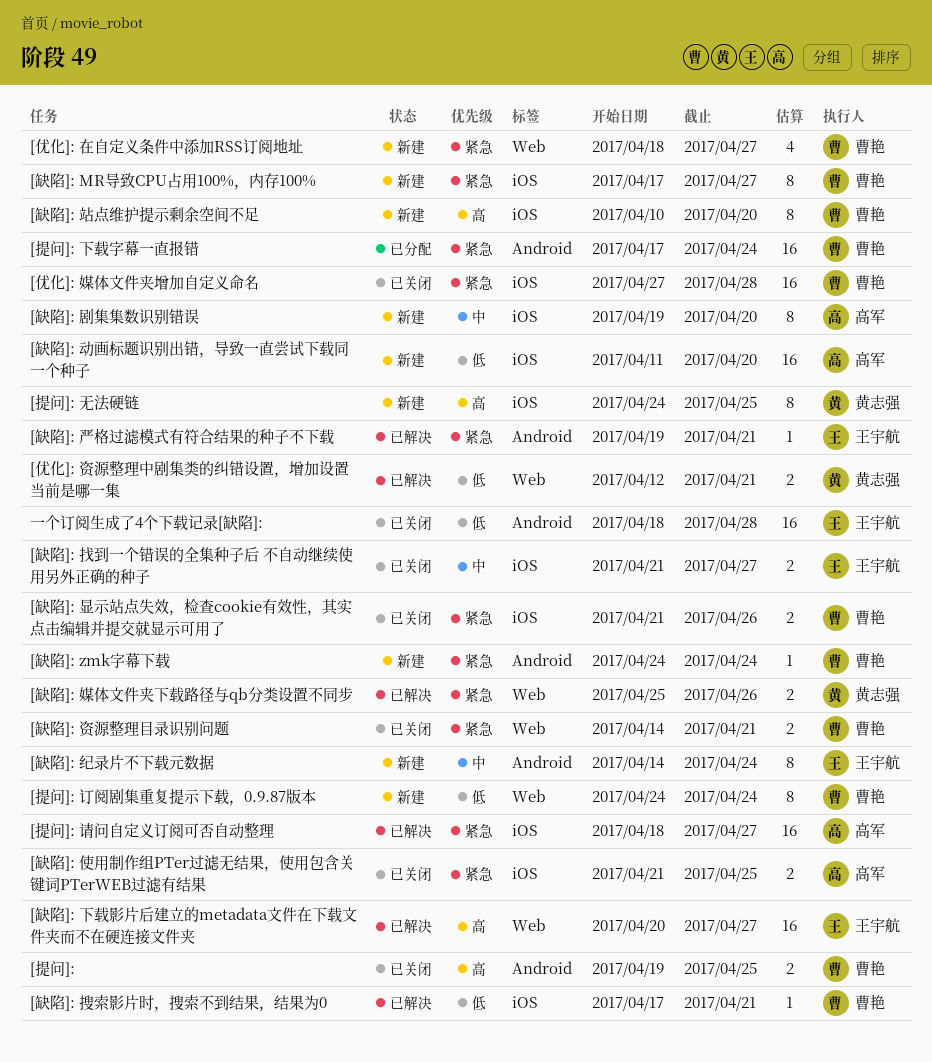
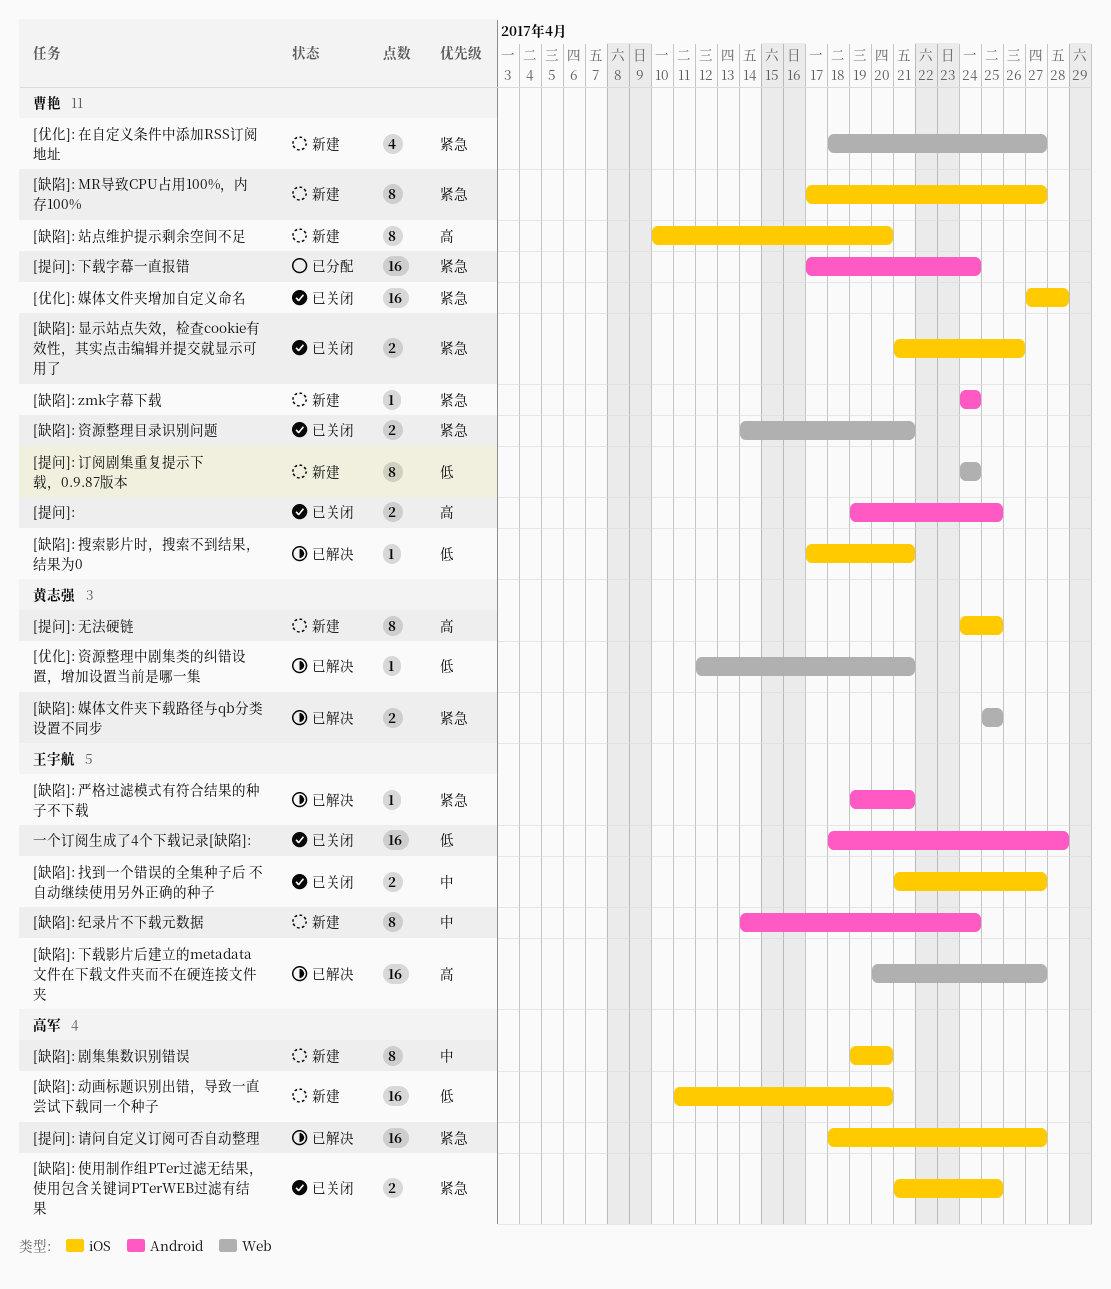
[优化]: 资源整理中剧集类的纠错设置，增加设置当前是哪一集, estimate: 2 -> 1
[缺陷]: 媒体文件夹下载路径与qb分类设置不同步, due: Apr 26 -> Apr 25

